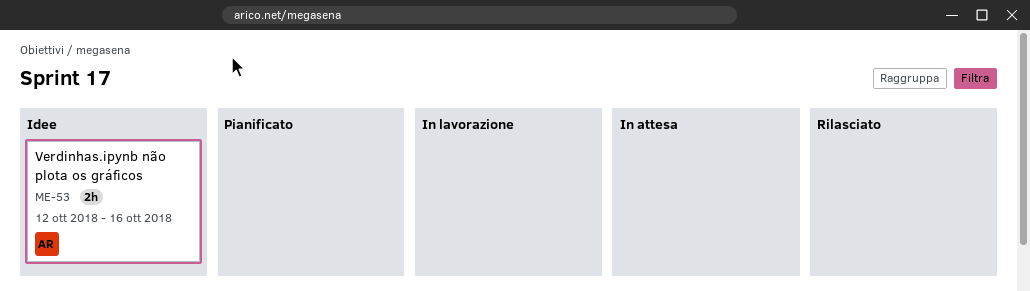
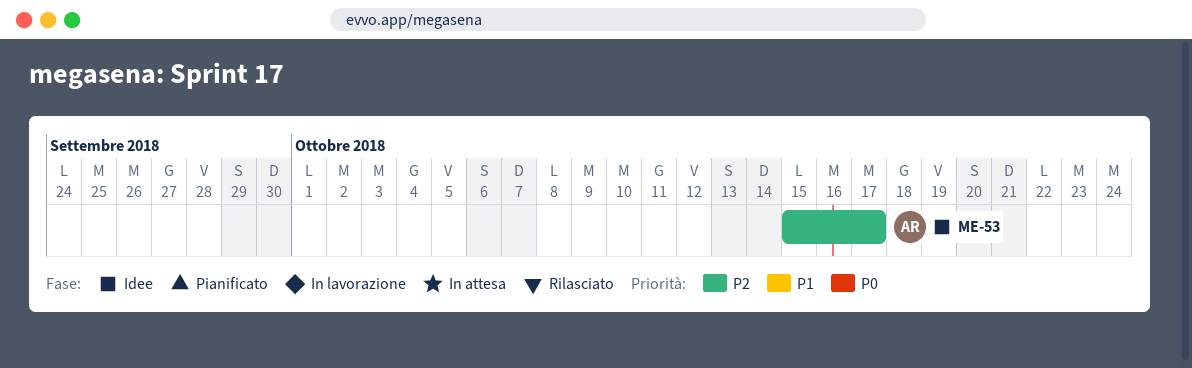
ME-53, start: Oct 12 -> Oct 15
ME-53, due: Oct 16 -> Oct 17

